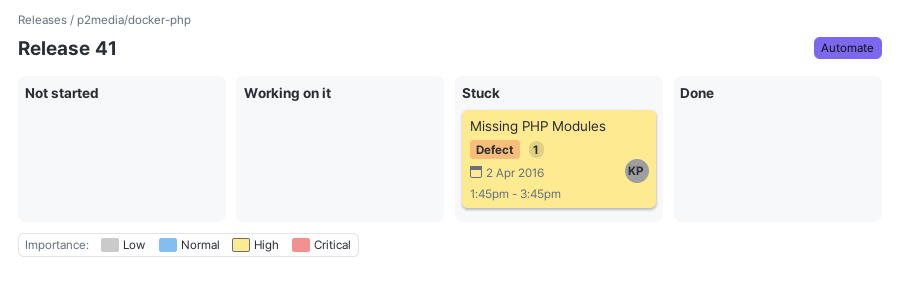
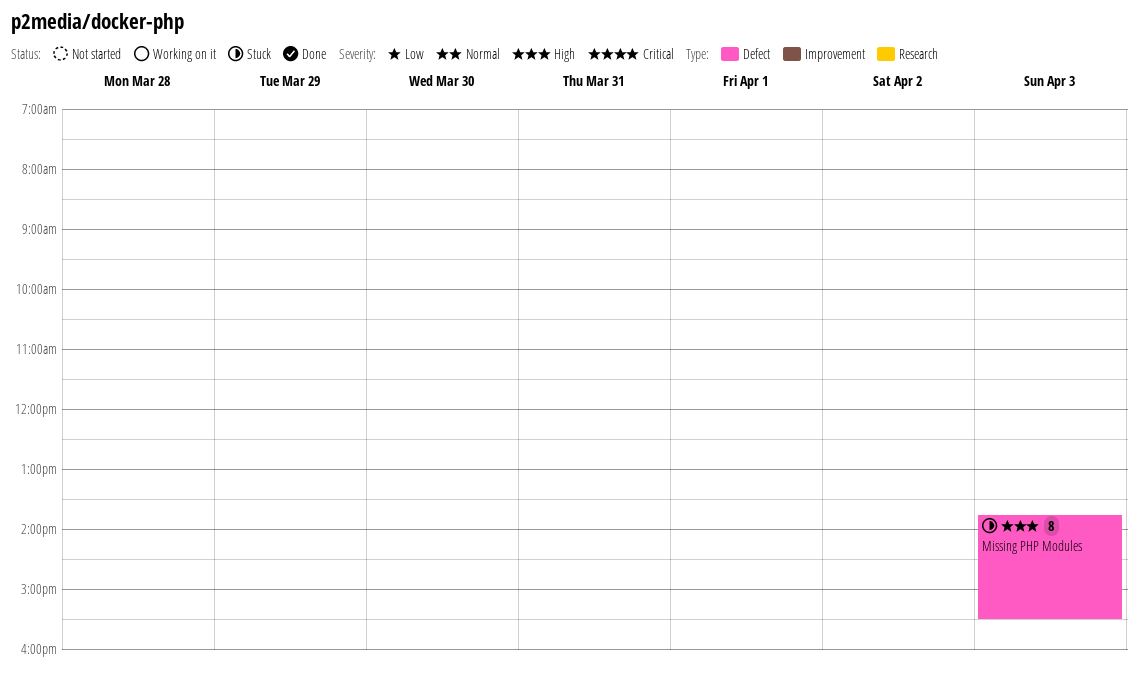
Missing PHP Modules, estimate: 1 -> 8
Missing PHP Modules, day: Apr 2 -> Apr 3
Missing PHP Modules, ends: 15:45 -> 15:30

